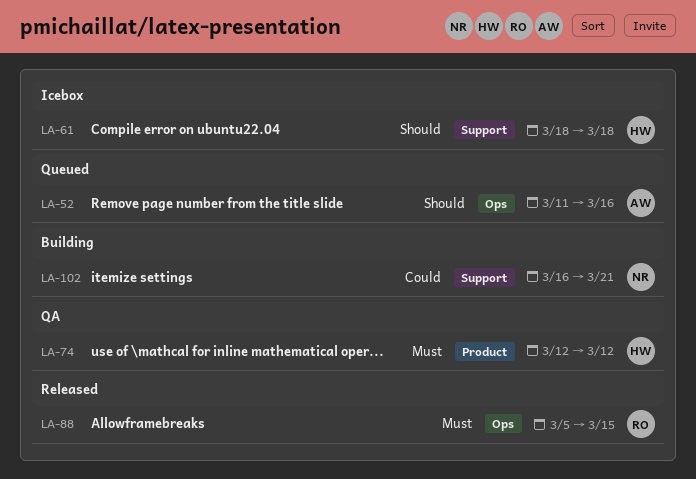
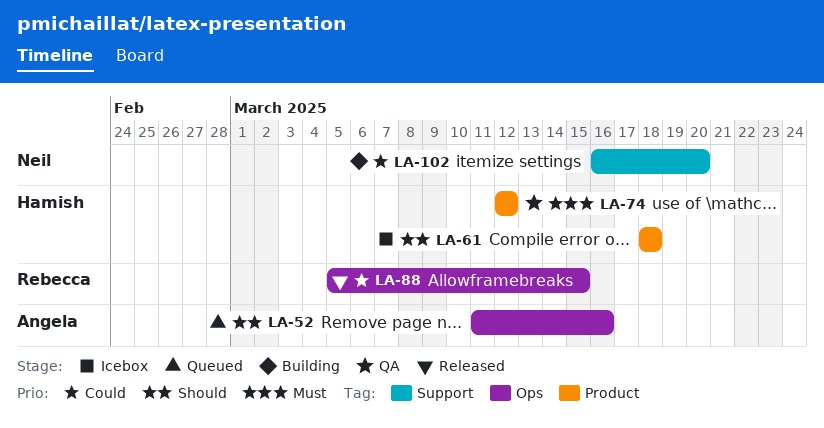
LA-61, label: Support -> Product
LA-88, priority: Must -> Could
LA-102, due: Mar 21 -> Mar 20

